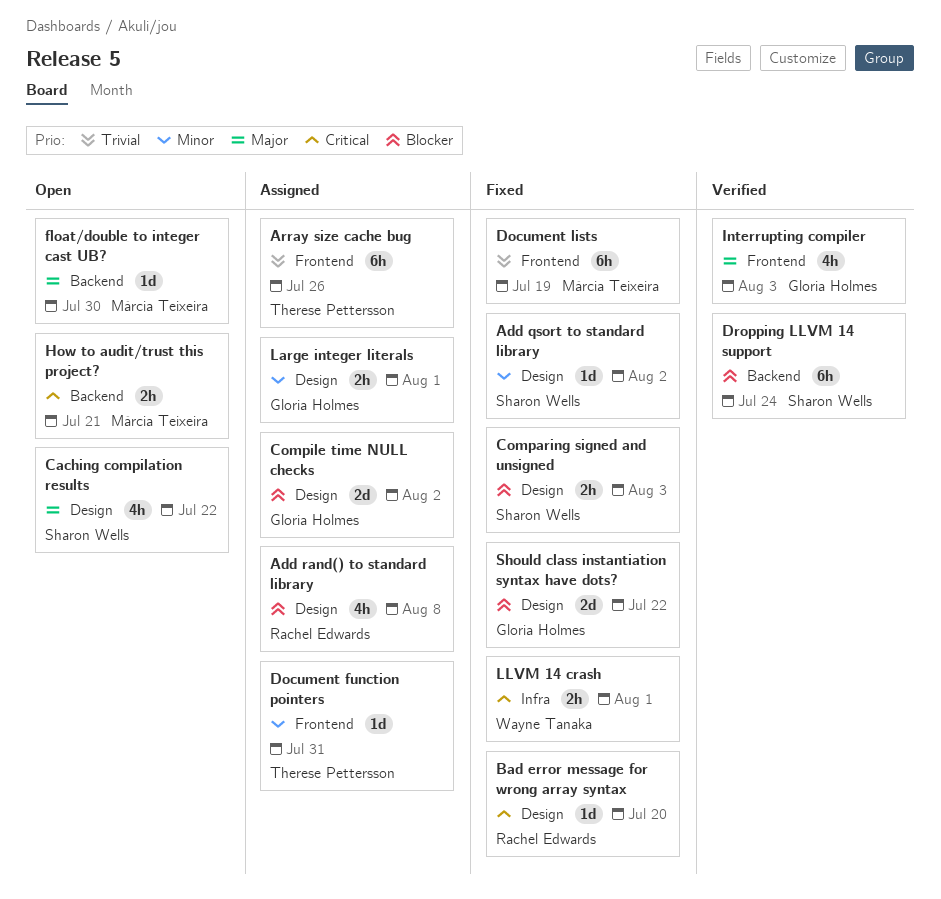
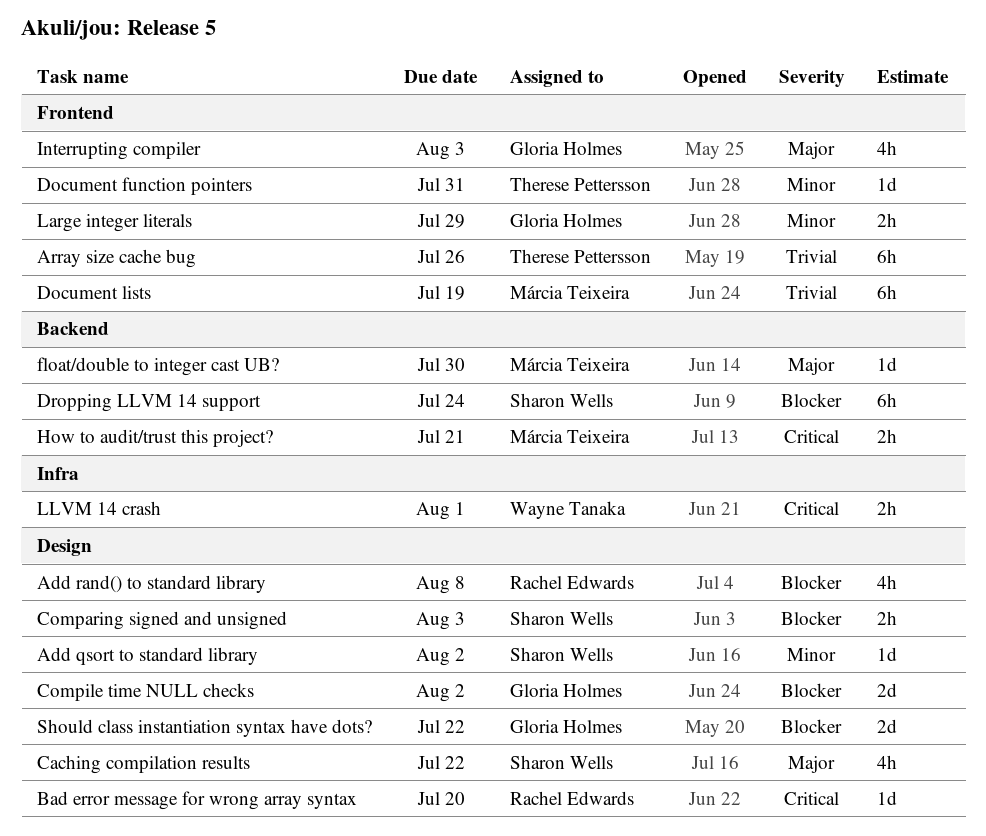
Large integer literals, label: Design -> Frontend
Large integer literals, due: Aug 1 -> Jul 29

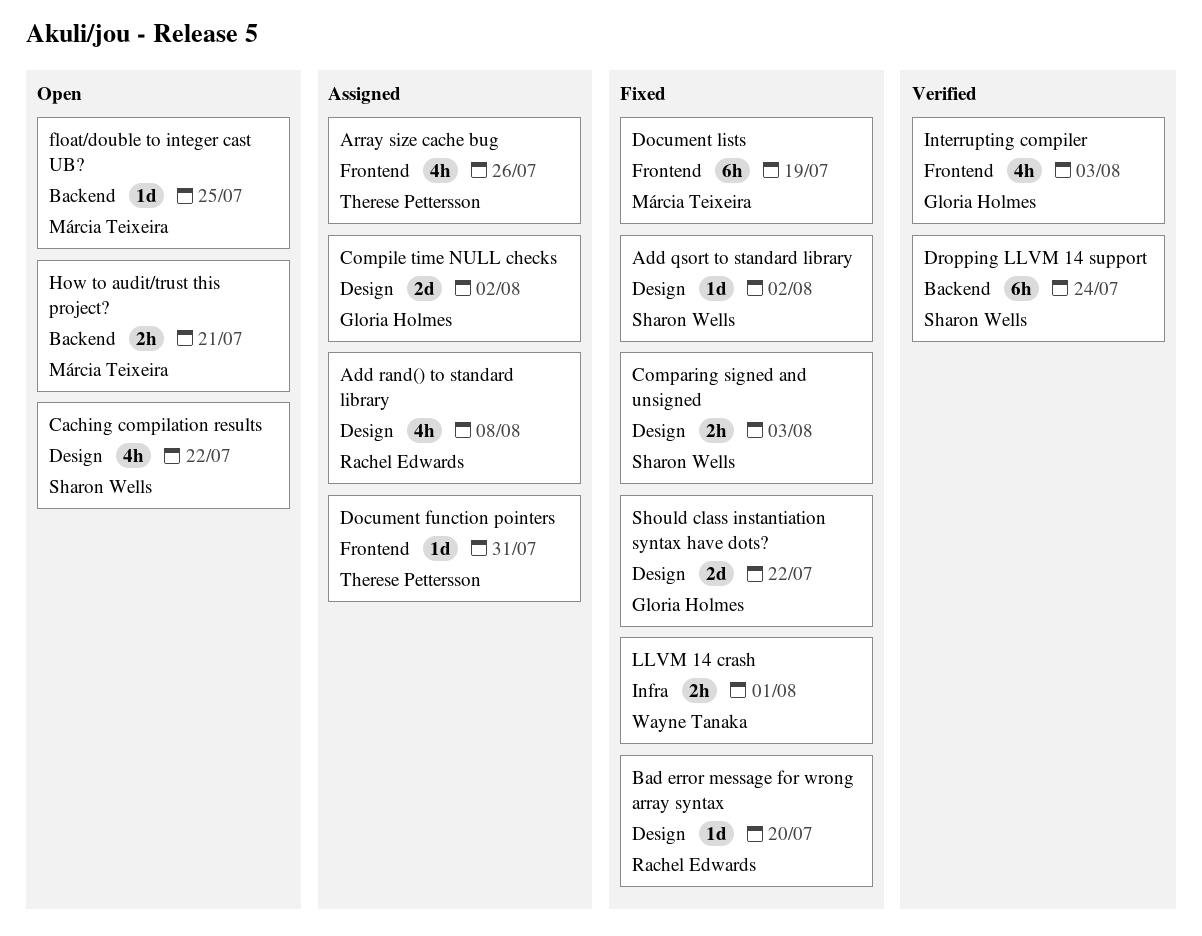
Array size cache bug, estimate: 6h -> 4h
float/double to integer cast UB?, due: Jul 30 -> Jul 25
Large integer literals: present -> none

